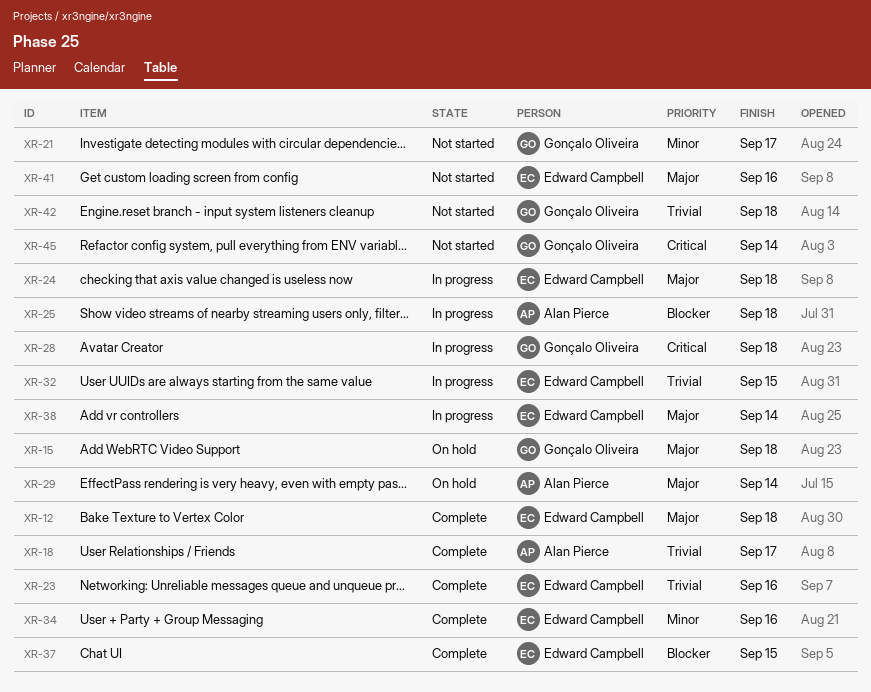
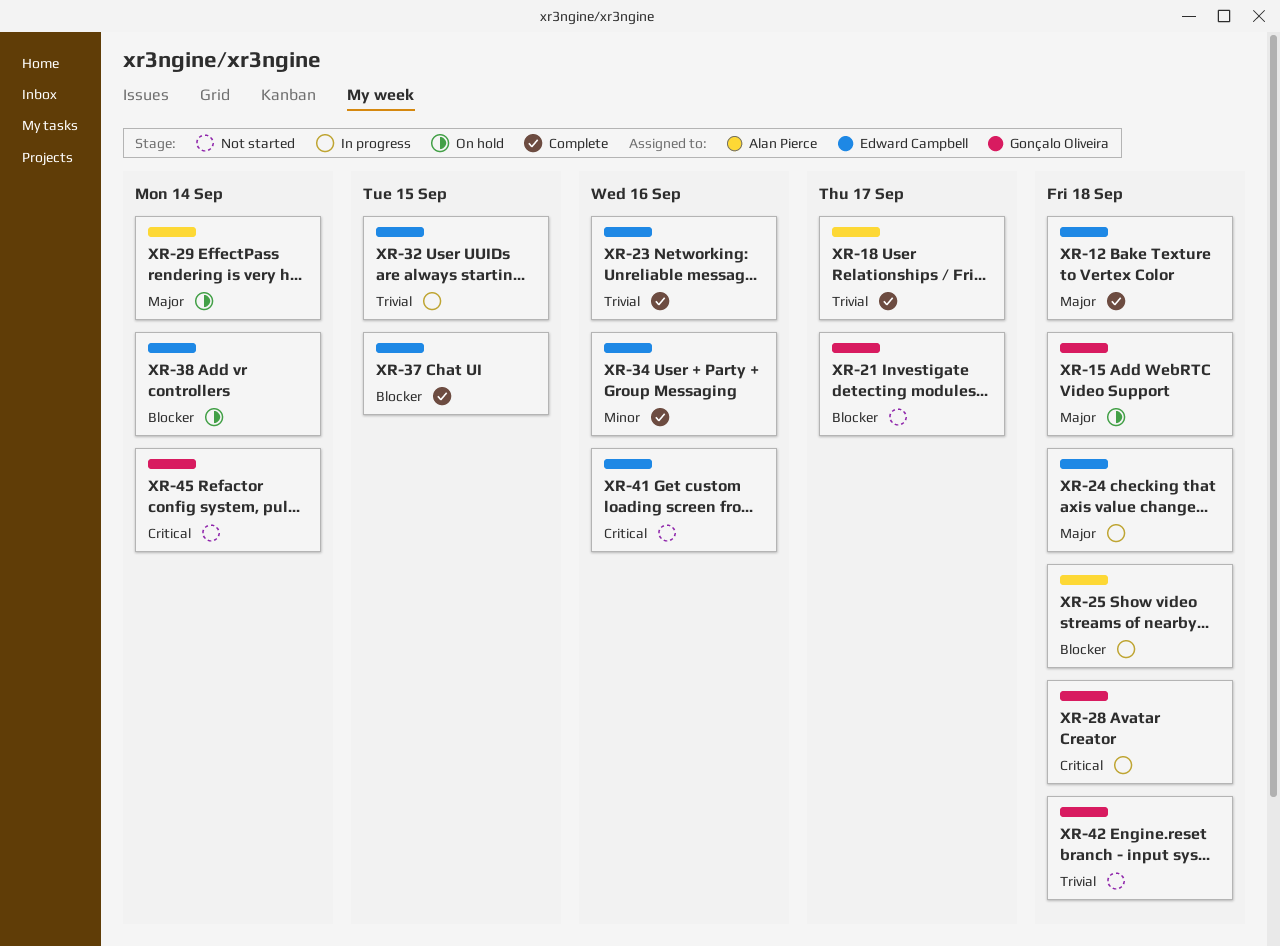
XR-21, priority: Minor -> Blocker
XR-38, status: In progress -> On hold
XR-38, priority: Major -> Blocker
XR-41, priority: Major -> Critical

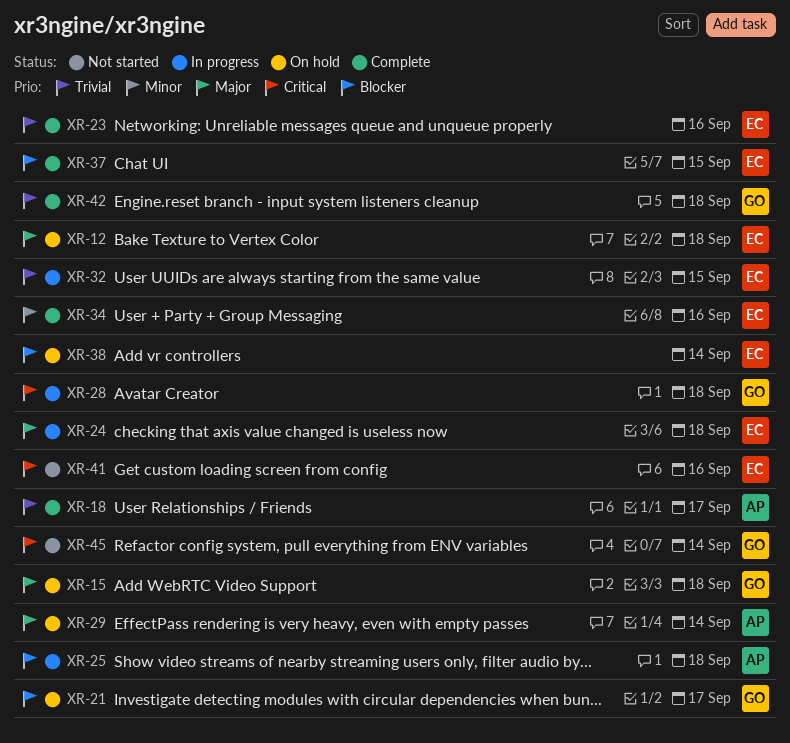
XR-12, status: Complete -> On hold
XR-21, status: Not started -> On hold
XR-42, status: Not started -> Complete

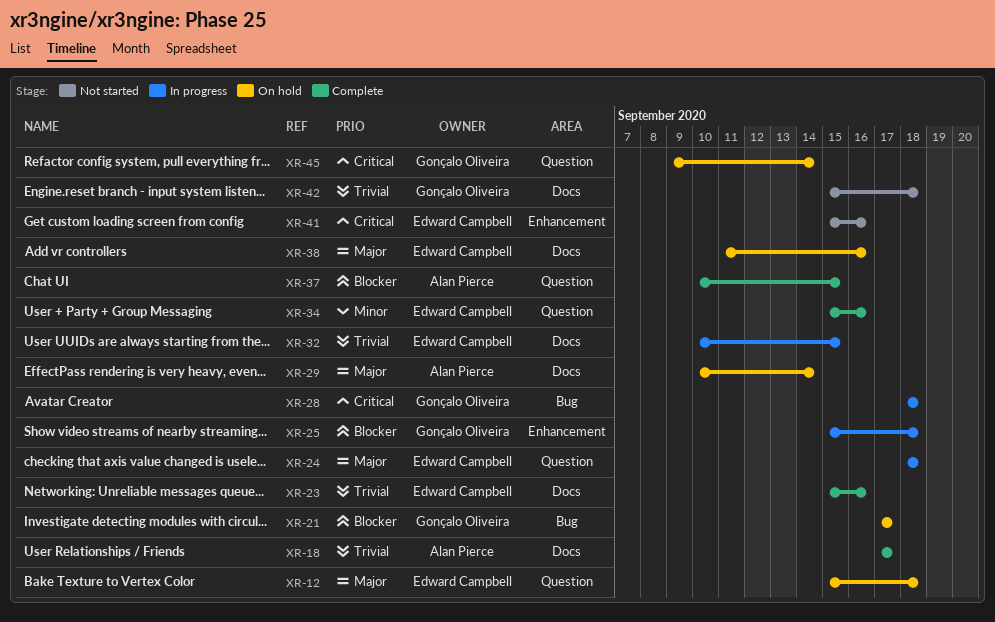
XR-15: present -> none
XR-25, owner: Alan Pierce -> Gonçalo Oliveira
XR-37, owner: Edward Campbell -> Alan Pierce
XR-38, priority: Blocker -> Major
XR-38, due: Sep 14 -> Sep 16
XR-42, status: Complete -> Not started
XR-45, status: Not started -> On hold

